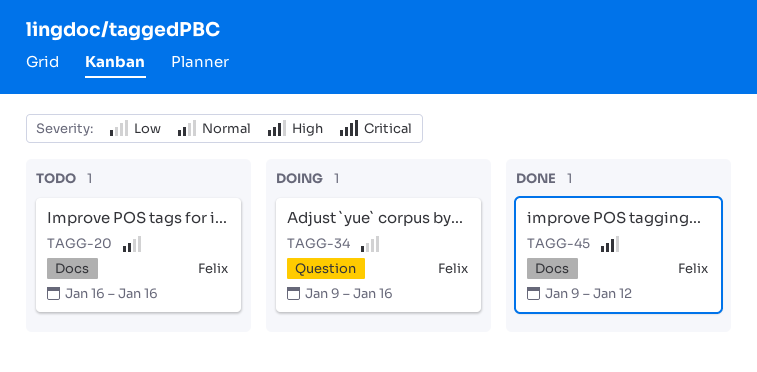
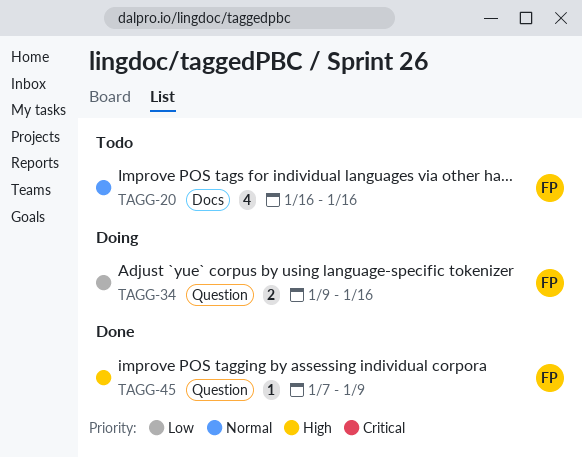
TAGG-45, label: Docs -> Question
TAGG-45, start: Jan 9 -> Jan 7
TAGG-45, due: Jan 12 -> Jan 9

